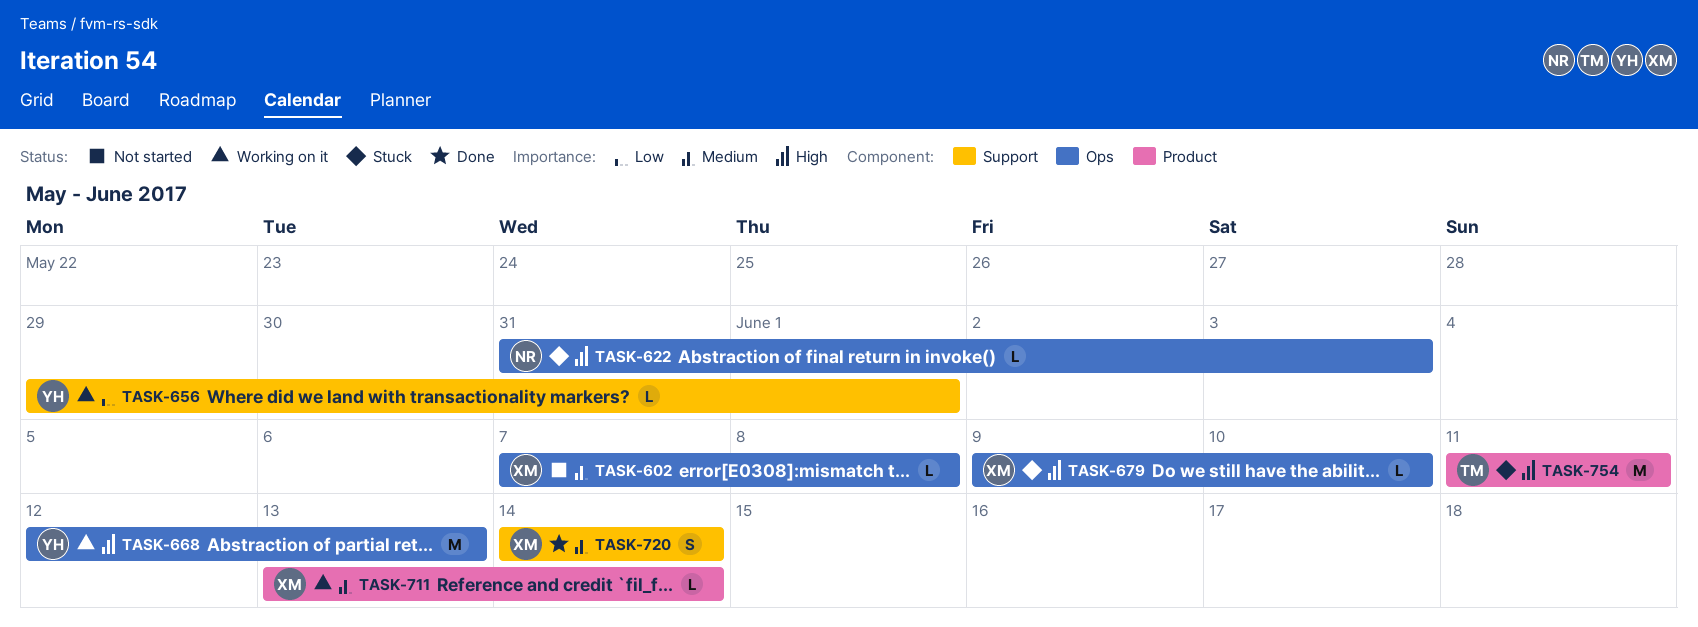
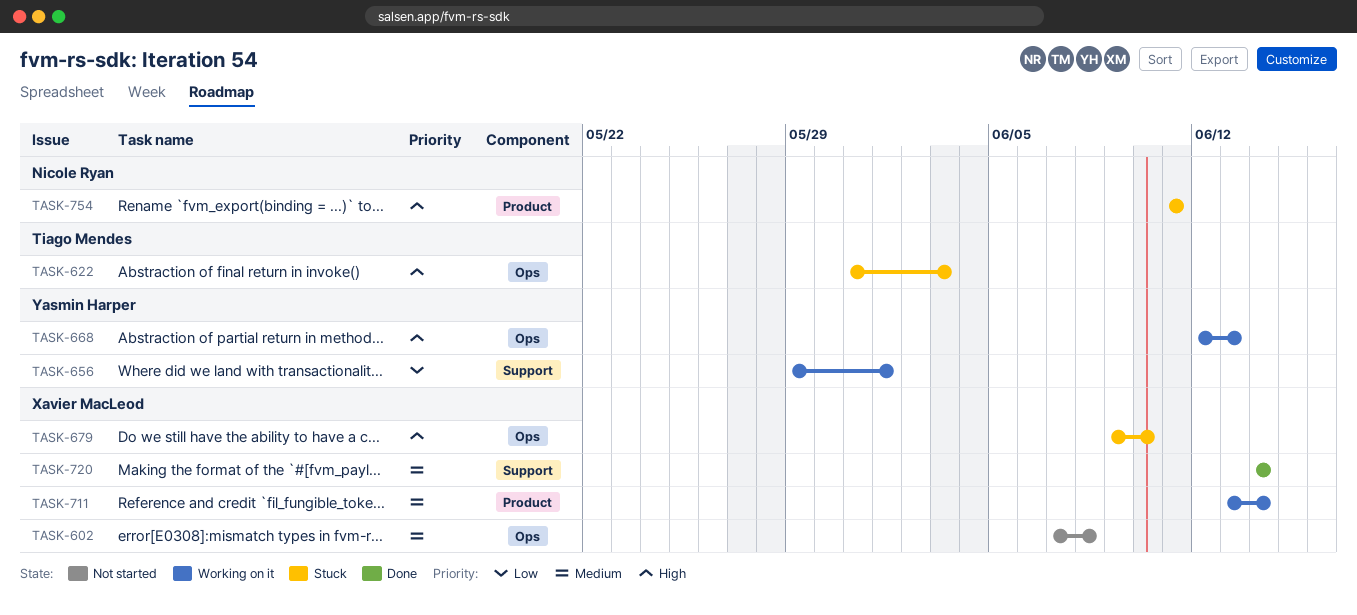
TASK-622, owner: Nicole Ryan -> Tiago Mendes
TASK-754, owner: Tiago Mendes -> Nicole Ryan

